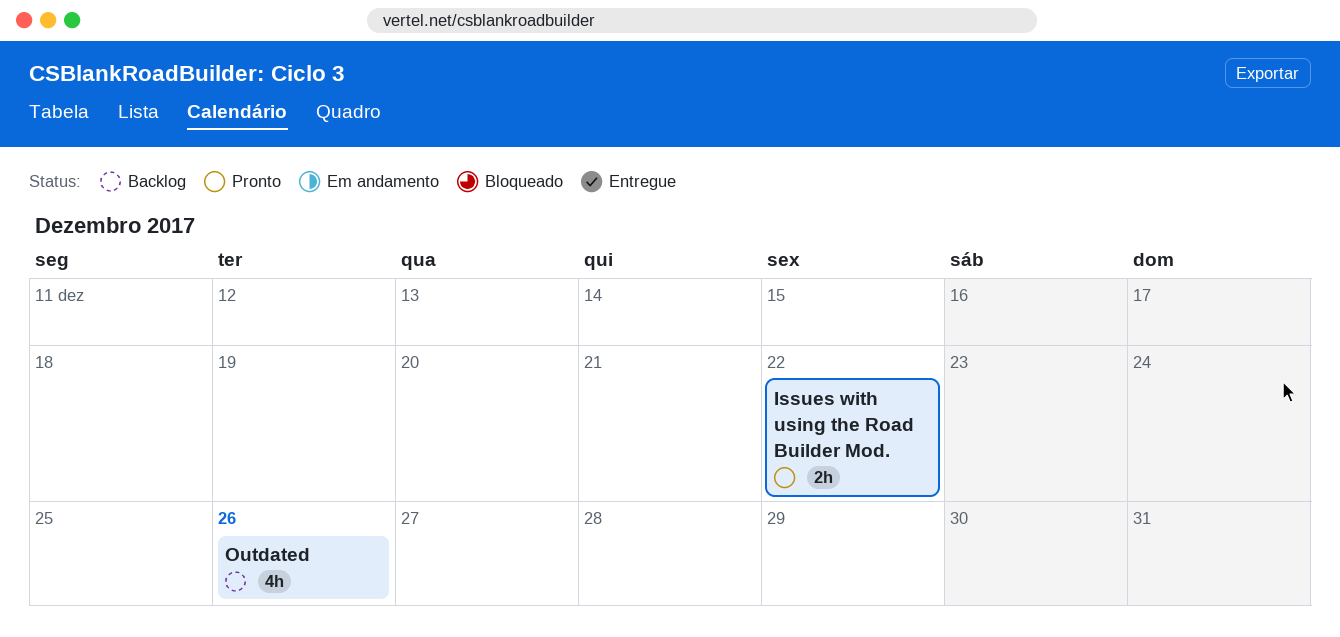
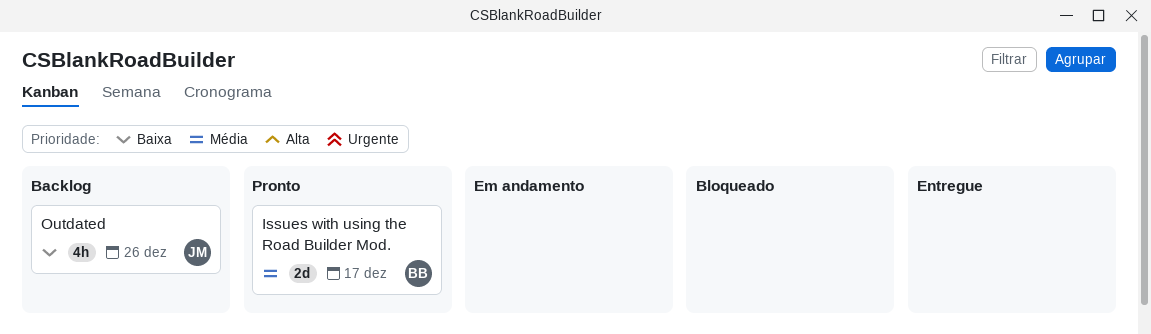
Issues with using the Road Builder Mod., estimate: 2h -> 2d
Issues with using the Road Builder Mod., due: Dec 22 -> Dec 17

